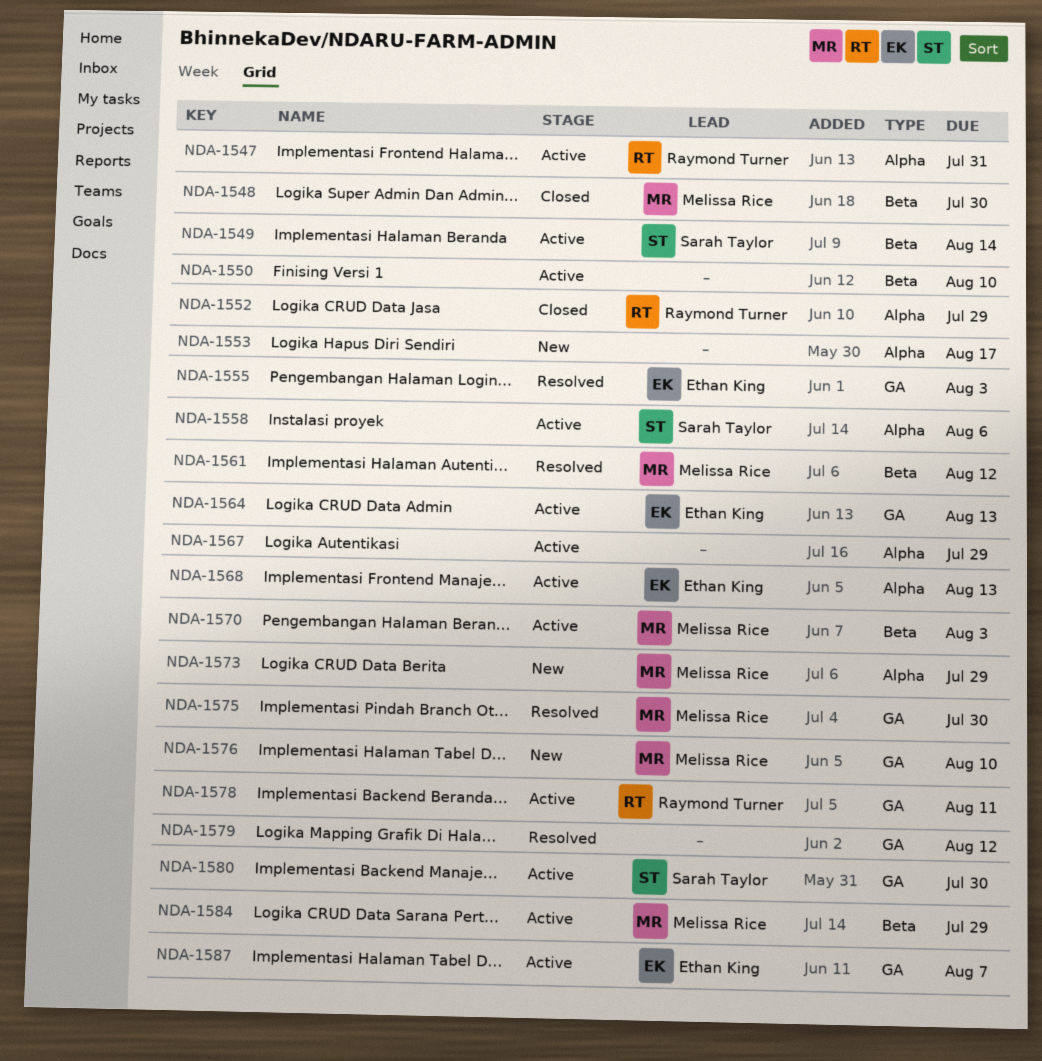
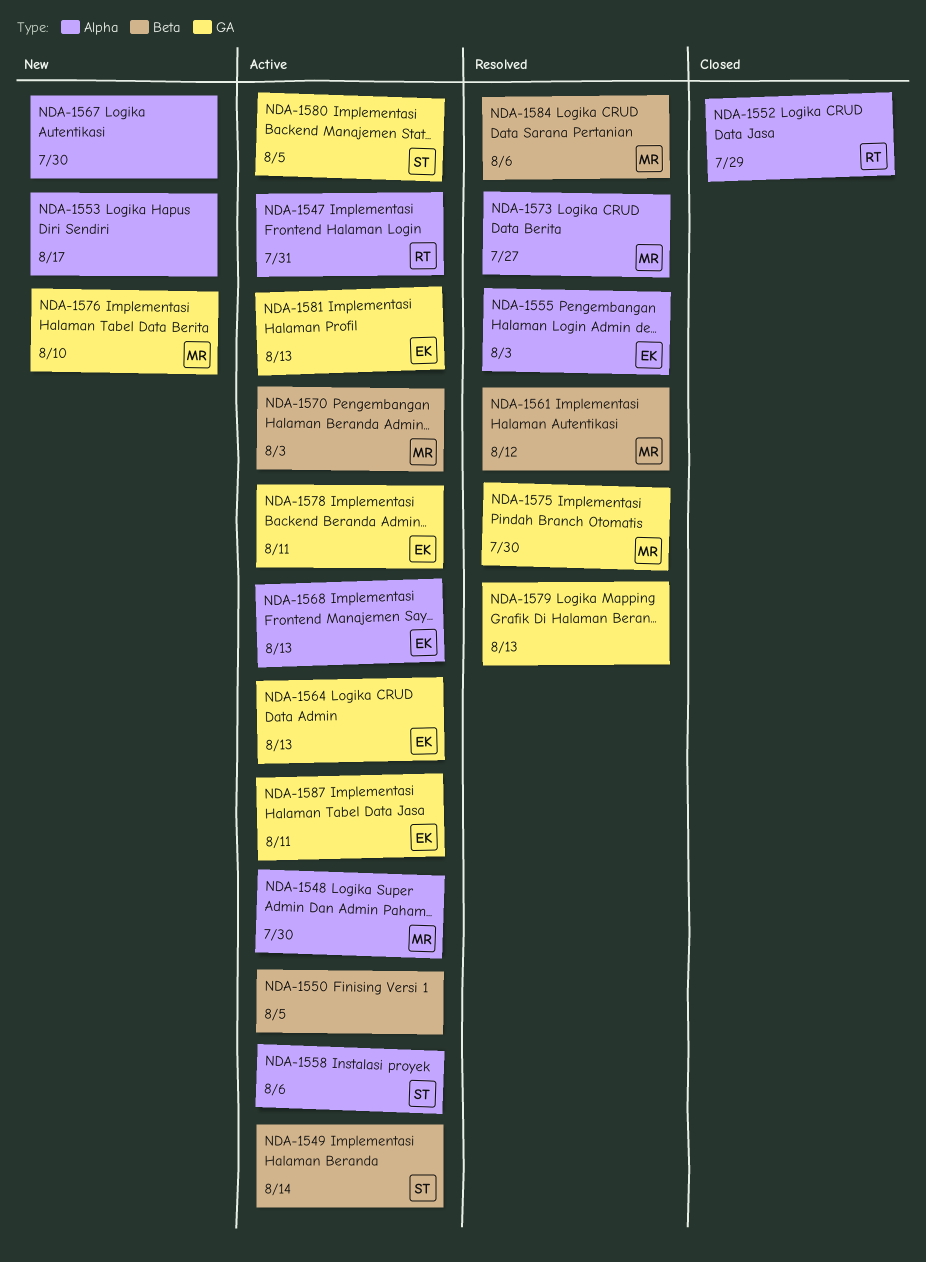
NDA-1548, status: Closed -> Active
NDA-1548, label: Beta -> Alpha
NDA-1550, due: Aug 10 -> Aug 5
NDA-1555, label: GA -> Alpha
NDA-1567, status: Active -> New
NDA-1567, due: Jul 29 -> Jul 30
NDA-1573, status: New -> Resolved
NDA-1573, due: Jul 29 -> Jul 27
NDA-1578, owner: Raymond Turner -> Ethan King
NDA-1579, due: Aug 12 -> Aug 13
NDA-1580, due: Jul 30 -> Aug 5
NDA-1581: none -> present
NDA-1584, status: Active -> Resolved
NDA-1584, due: Jul 29 -> Aug 6
NDA-1587, due: Aug 7 -> Aug 11

